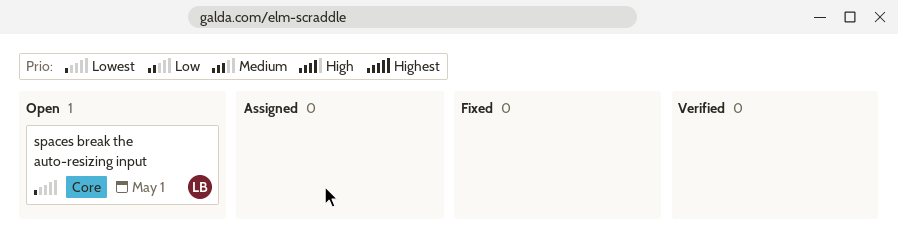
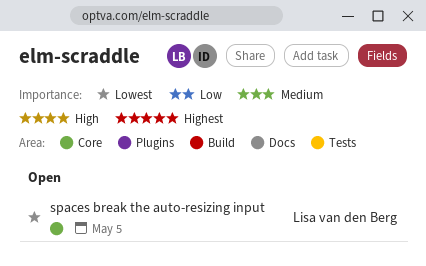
spaces break the auto-resizing input, due: May 1 -> May 5

